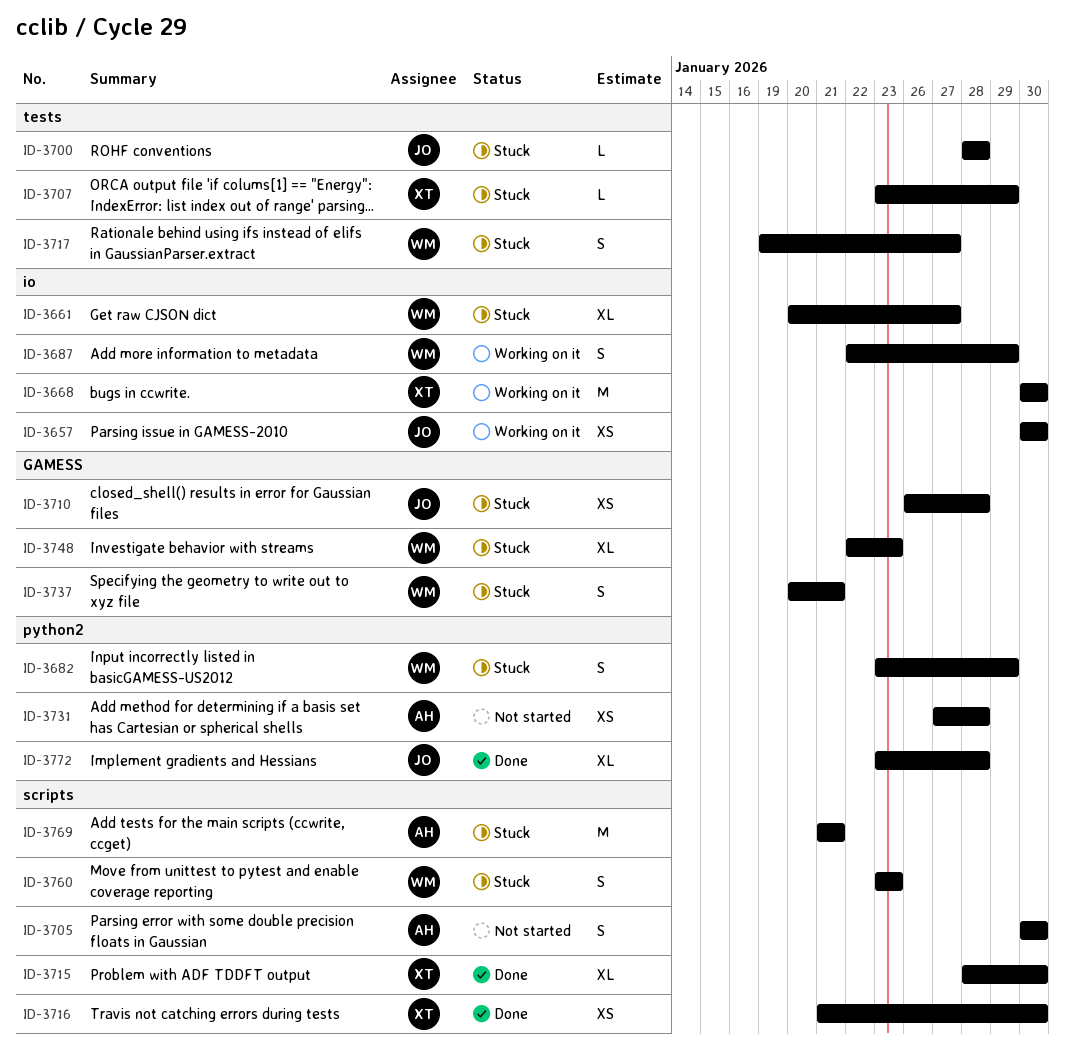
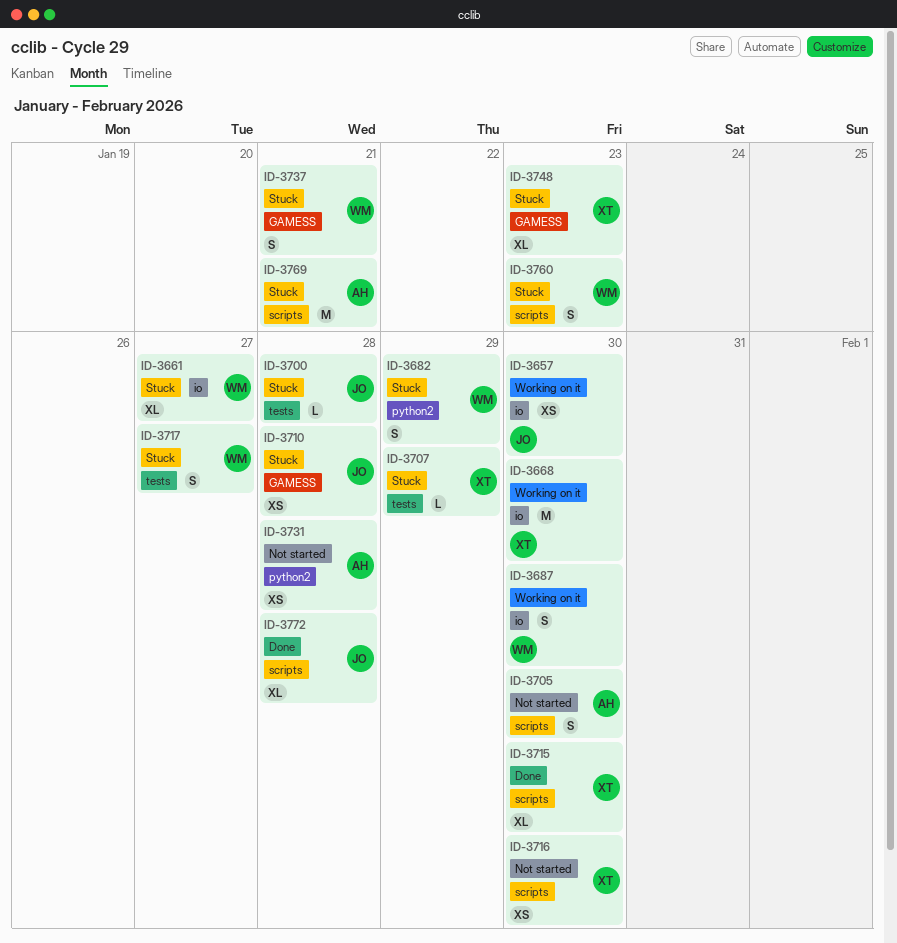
ID-3687, due: Jan 29 -> Jan 30
ID-3716, status: Done -> Not started
ID-3748, owner: WM -> XT
ID-3772, label: python2 -> scripts

